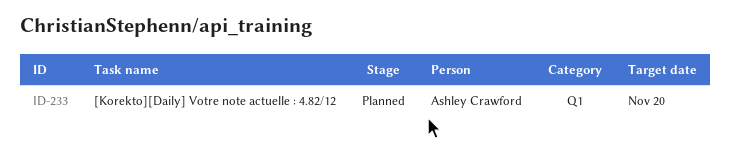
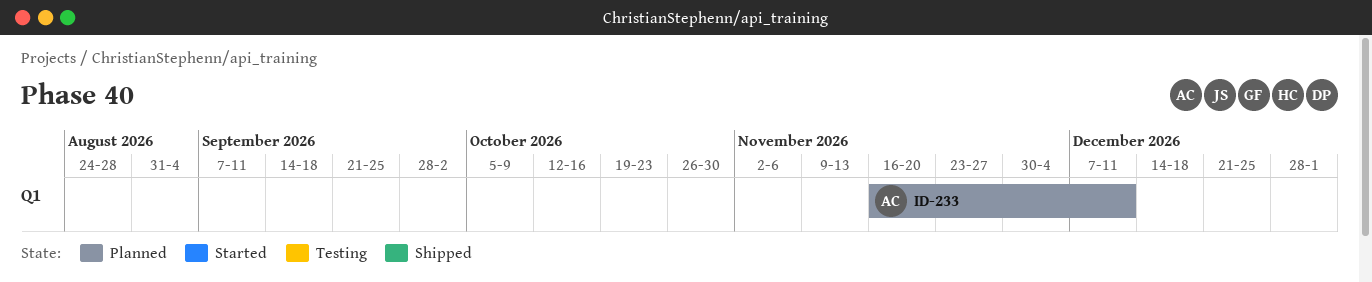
ID-233, due: Nov 20 -> Dec 11

